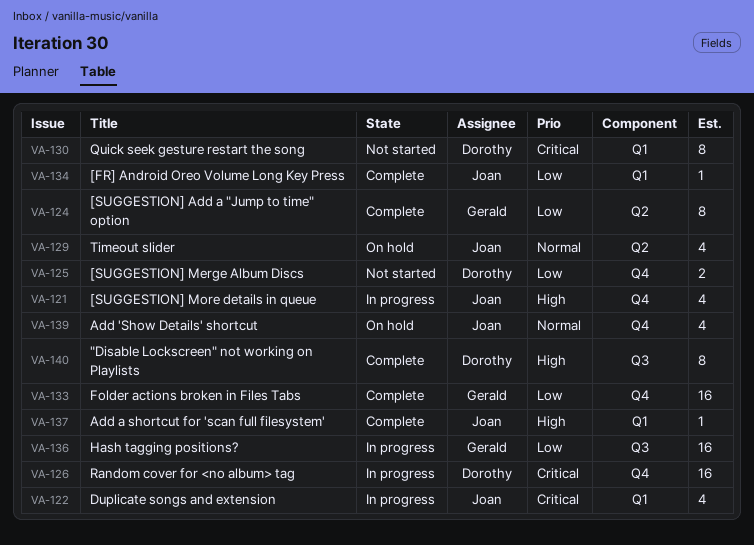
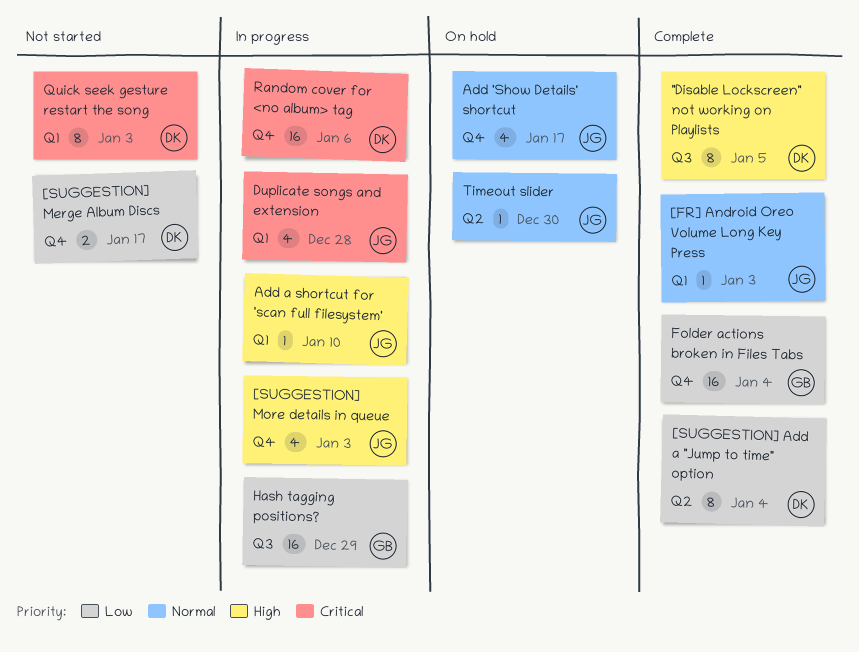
[FR] Android Oreo Volume Long Key Press, priority: Low -> Normal
[SUGGESTION] Add a "Jump to time" option, owner: Gerald -> Dorothy
Add a shortcut for 'scan full filesystem', status: Complete -> In progress
Timeout slider, estimate: 4 -> 1

